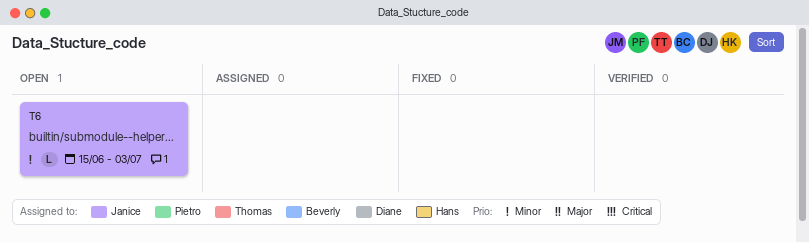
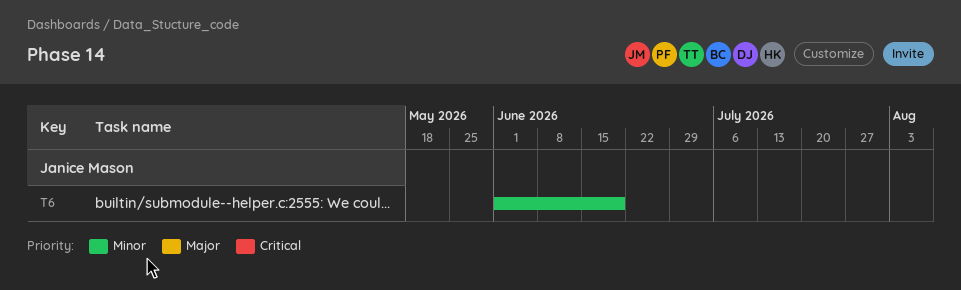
T6, start: Jun 15 -> Jun 1
T6, due: Jul 3 -> Jun 19

